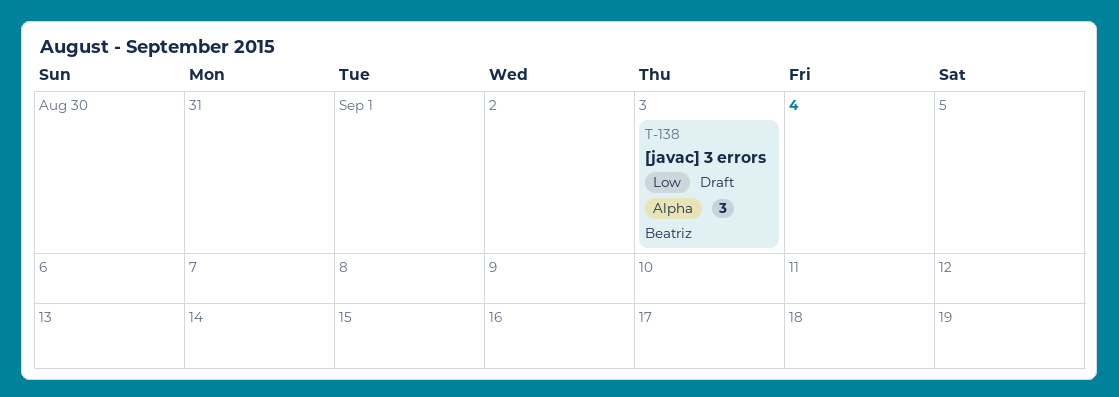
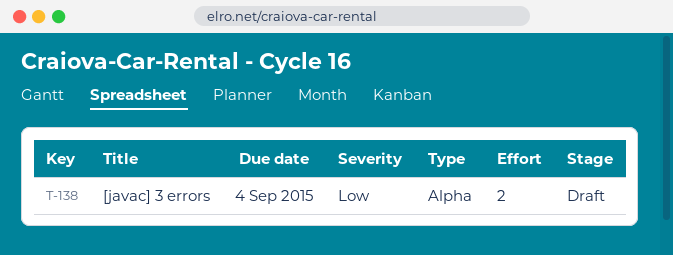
T-138, estimate: 3 -> 2
T-138, due: Sep 3 -> Sep 4

